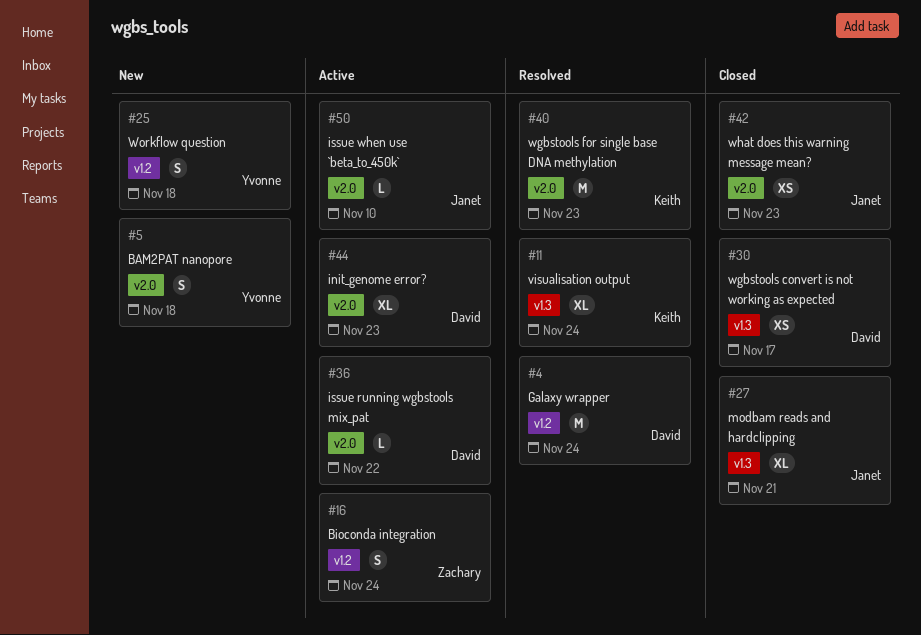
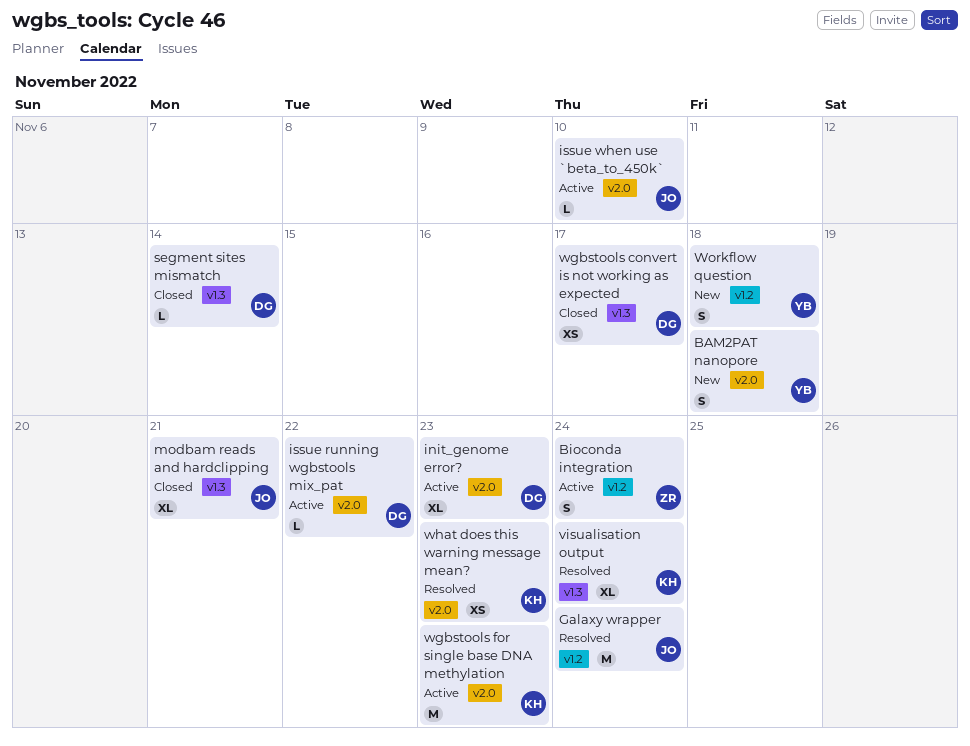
Galaxy wrapper, owner: David -> Janet
segment sites mismatch: none -> present
wgbstools for single base DNA methylation, status: Resolved -> Active
what does this warning message mean?, status: Closed -> Resolved
what does this warning message mean?, owner: Janet -> Keith

